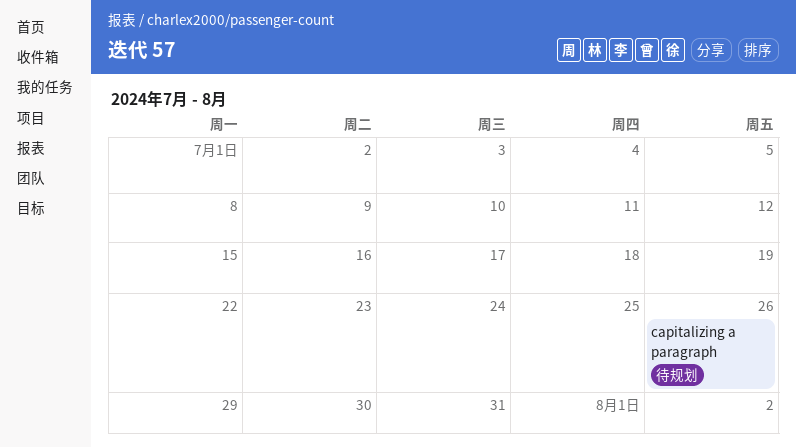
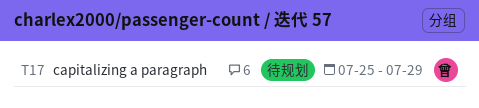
capitalizing a paragraph, due: Jul 26 -> Jul 29

